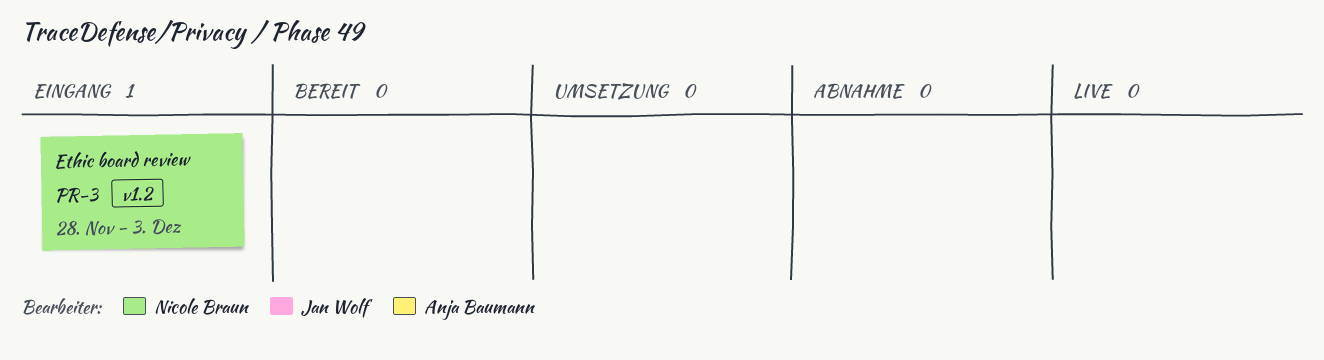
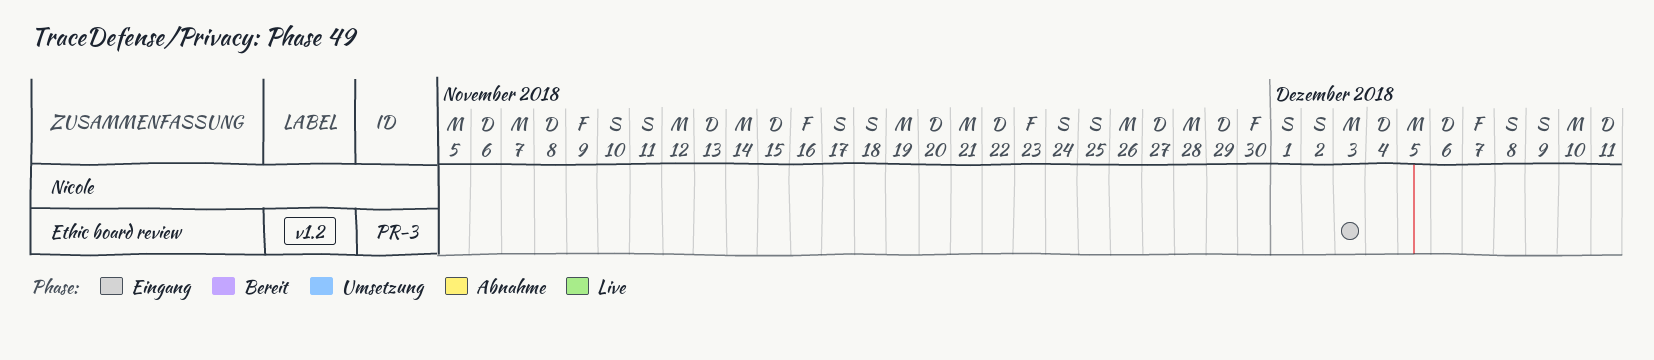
PR-3, start: Nov 28 -> Dec 3

